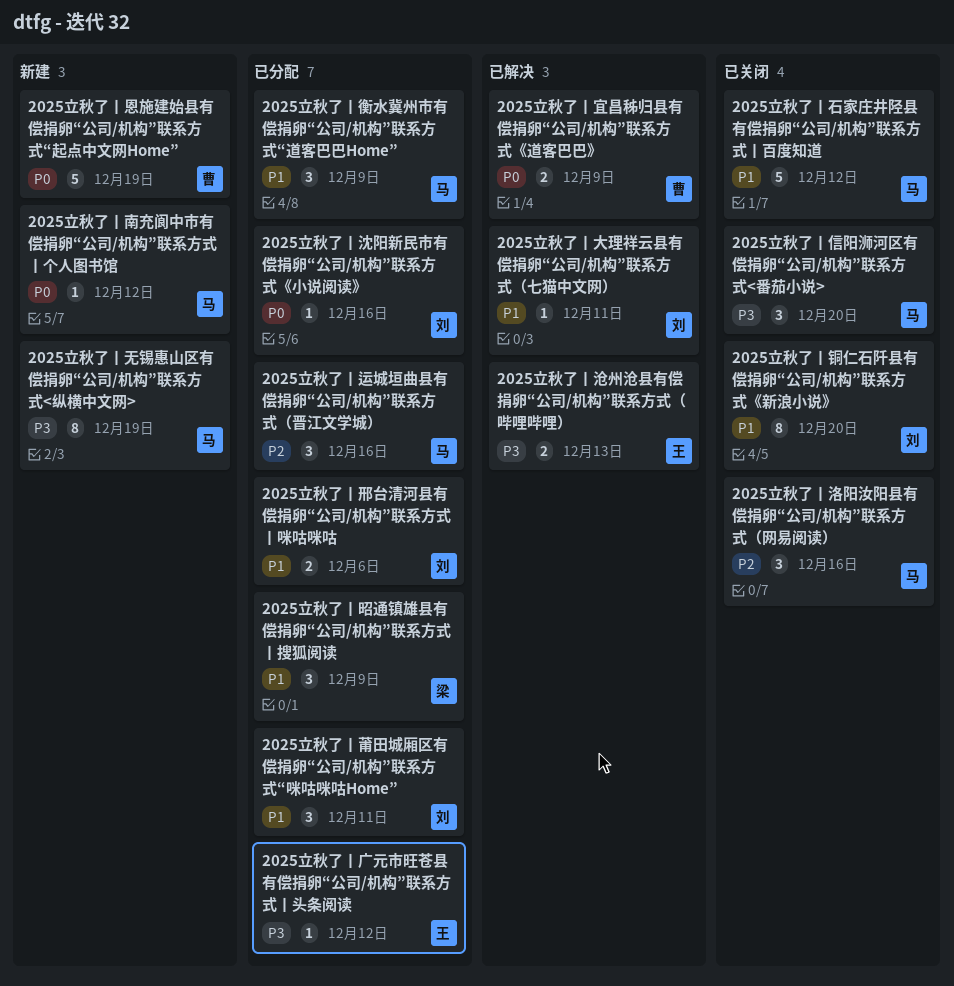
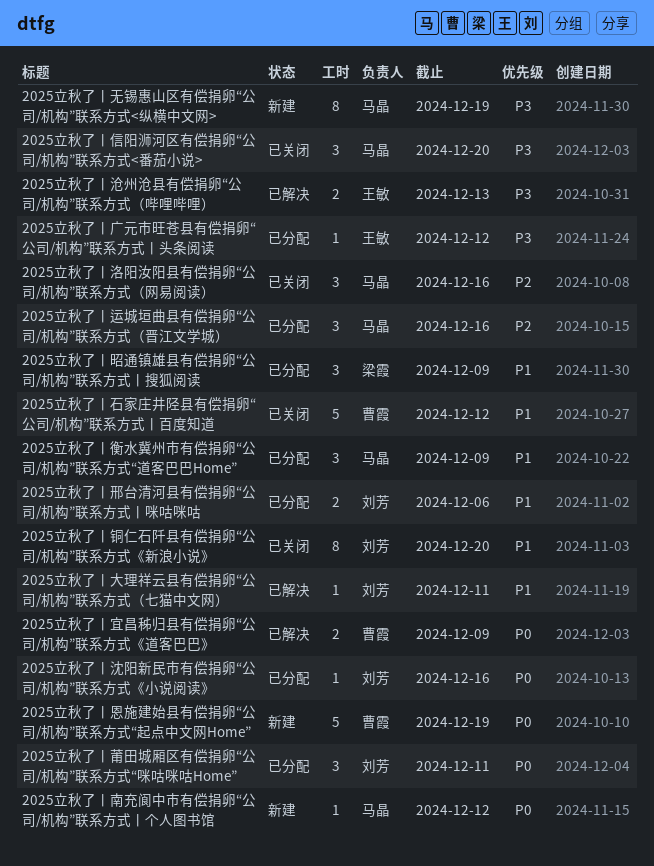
2025立秋了丨石家庄井陉县有偿捐卵“公司/机构”联系方式丨百度知道, owner: 马晶 -> 曹霞
2025立秋了丨莆田城厢区有偿捐卵“公司/机构”联系方式“咪咕咪咕Home”, priority: P1 -> P0

